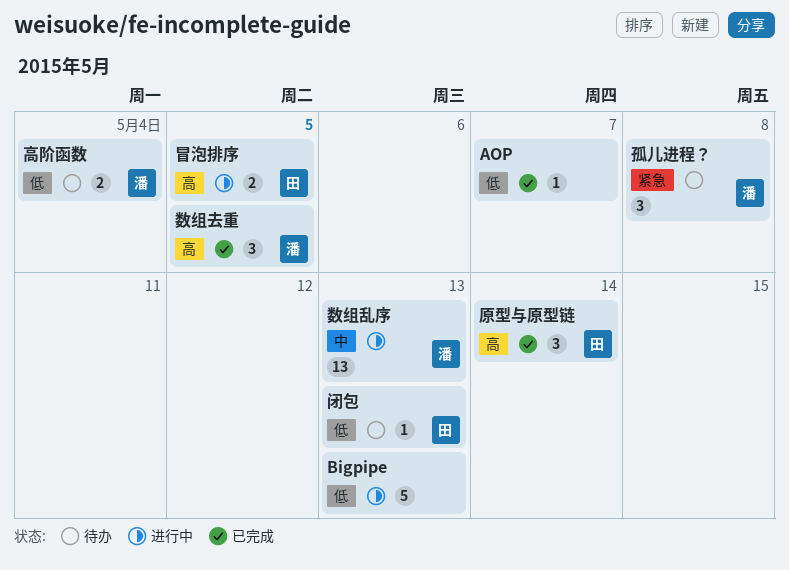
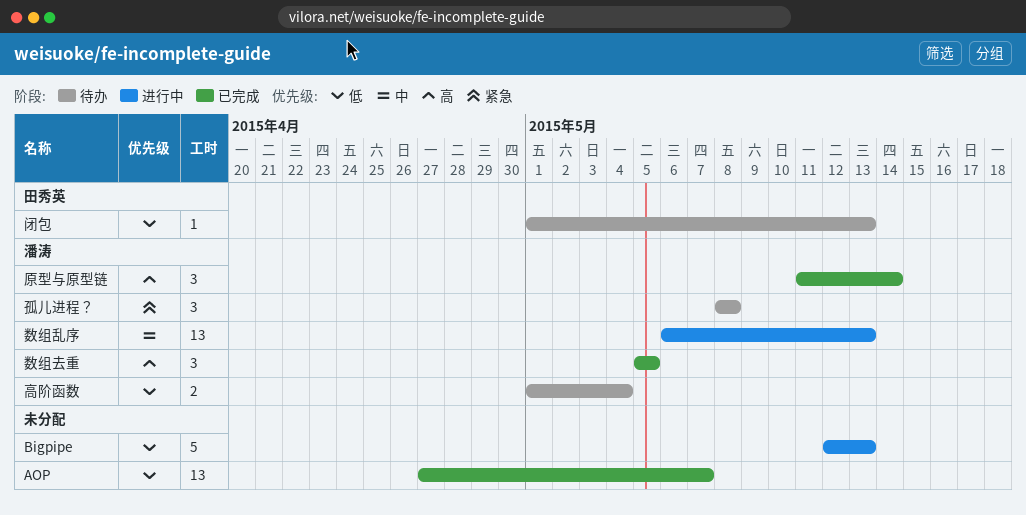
AOP, estimate: 1 -> 13
冒泡排序: present -> none
原型与原型链, owner: 田秀英 -> 潘涛

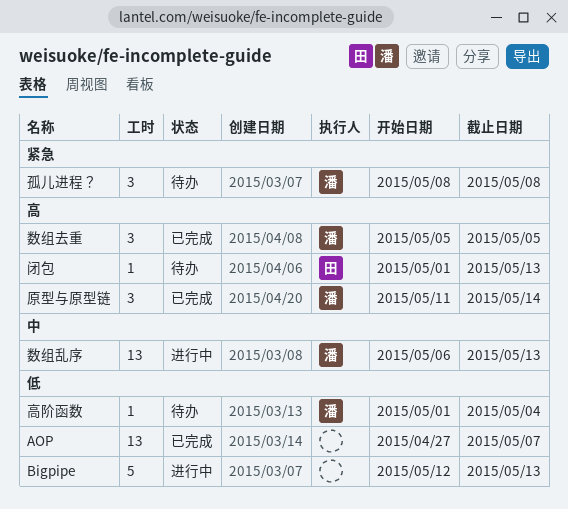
闭包, priority: 低 -> 高
高阶函数, estimate: 2 -> 1

